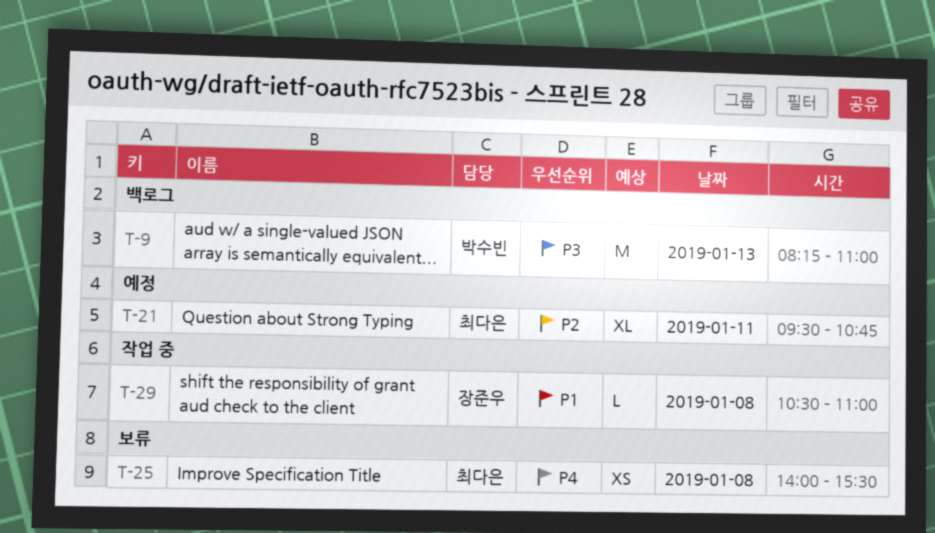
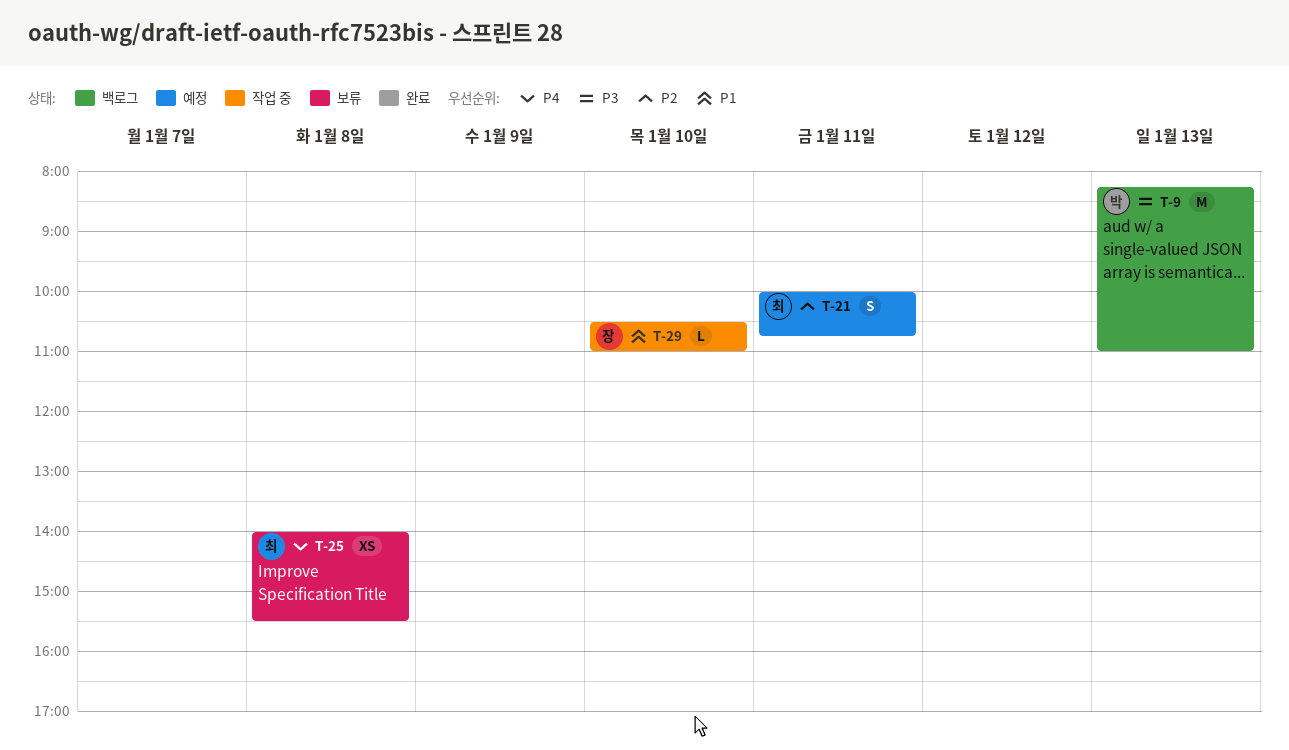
T-21, estimate: XL -> S
T-21, begins: 09:30 -> 10:00
T-29, day: Jan 8 -> Jan 10

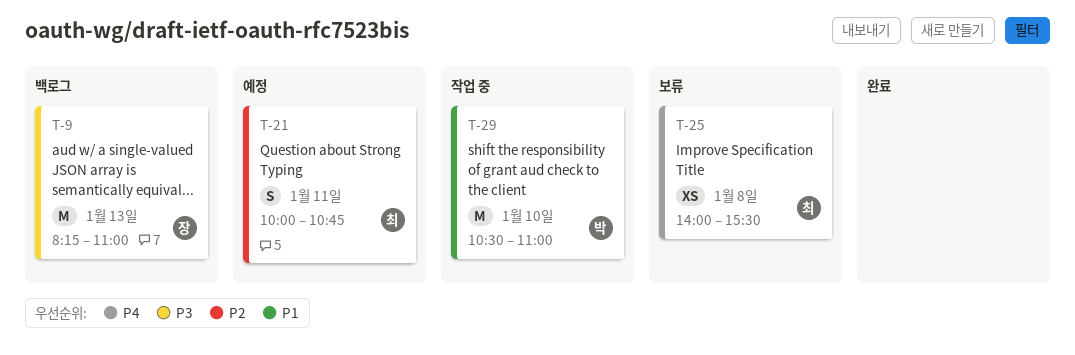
T-9, owner: 박 -> 장
T-29, owner: 장 -> 박
T-29, estimate: L -> M

